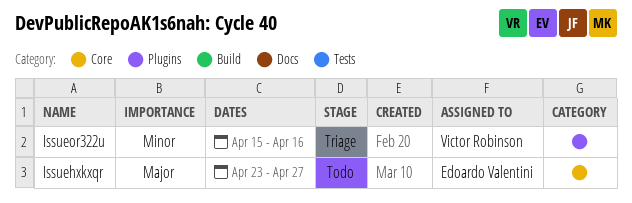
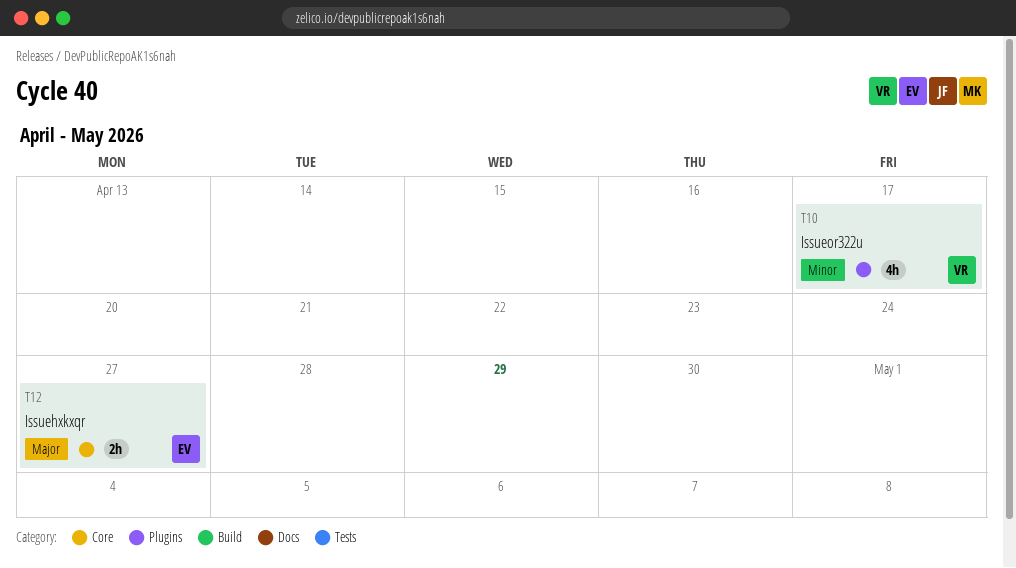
Issueor322u, due: Apr 16 -> Apr 17

